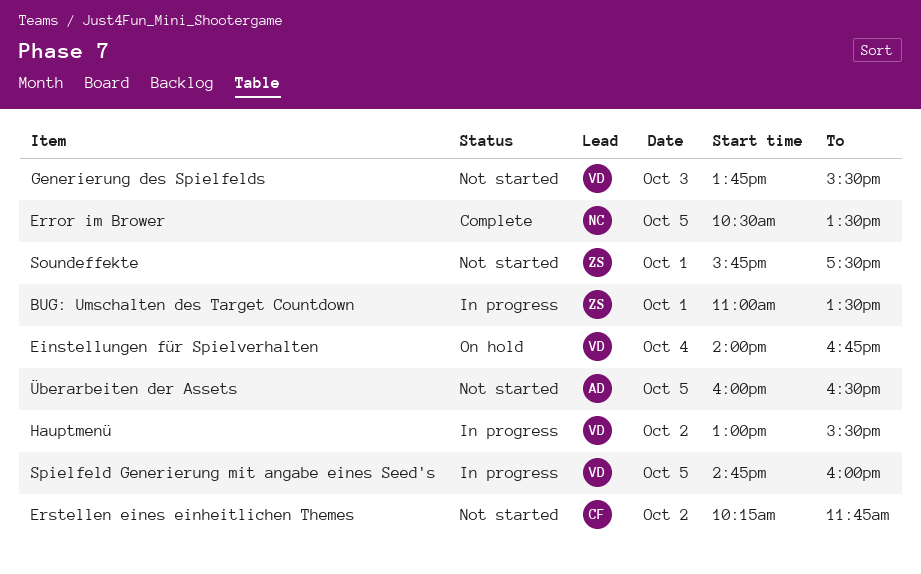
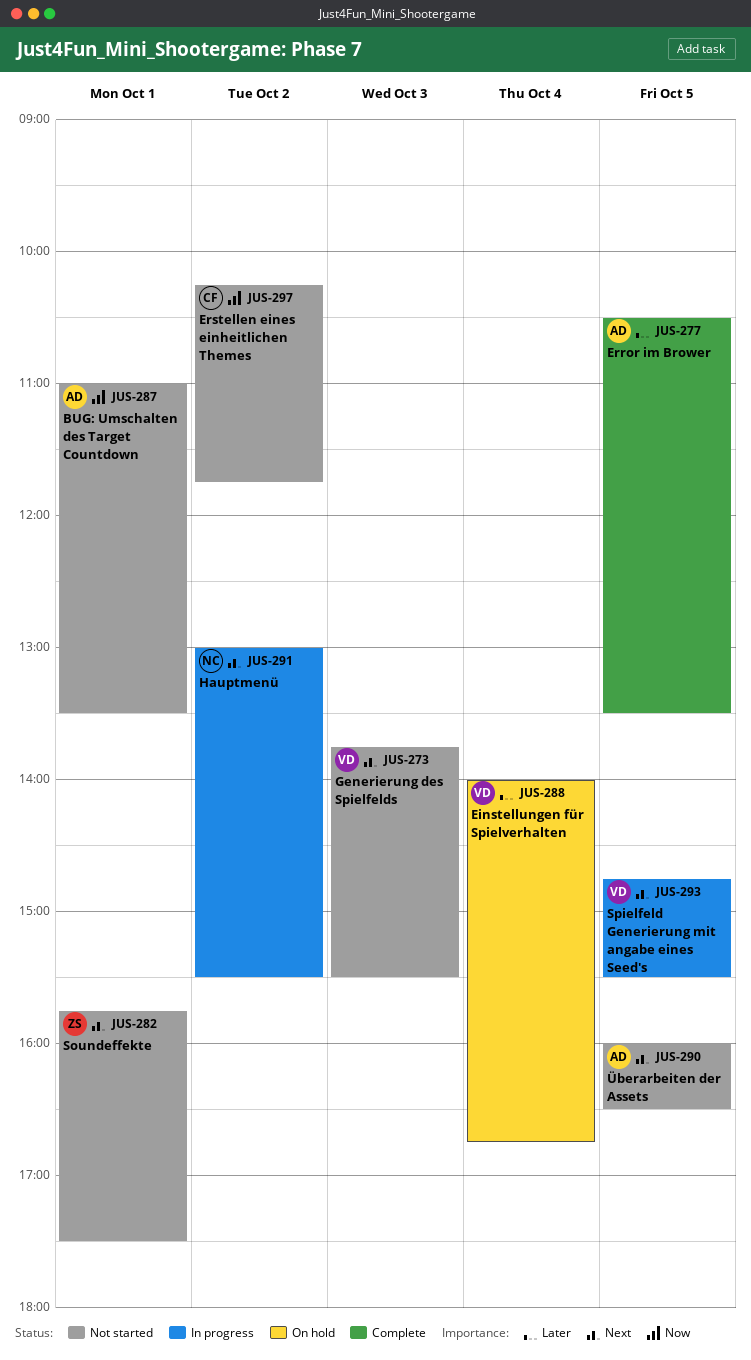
BUG: Umschalten des Target Countdown, status: In progress -> Not started
BUG: Umschalten des Target Countdown, owner: ZS -> AD
Error im Brower, owner: NC -> AD
Hauptmenü, owner: VD -> NC
Spielfeld Generierung mit angabe eines Seed's, ends: 16:00 -> 15:30

